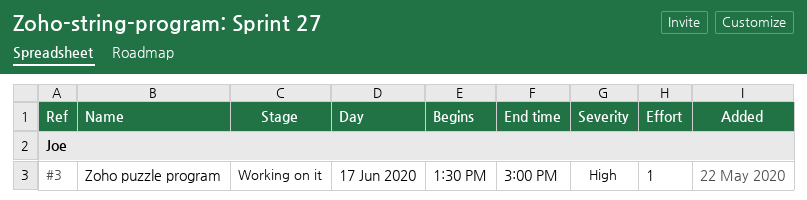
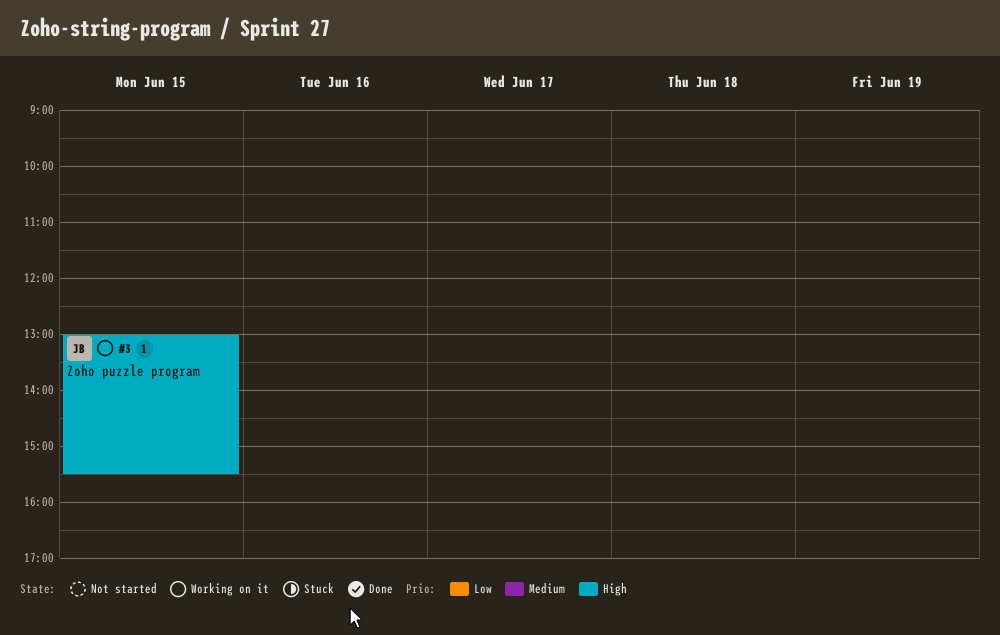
#3, day: Jun 17 -> Jun 15
#3, begins: 13:30 -> 13:00
#3, ends: 15:00 -> 15:30

